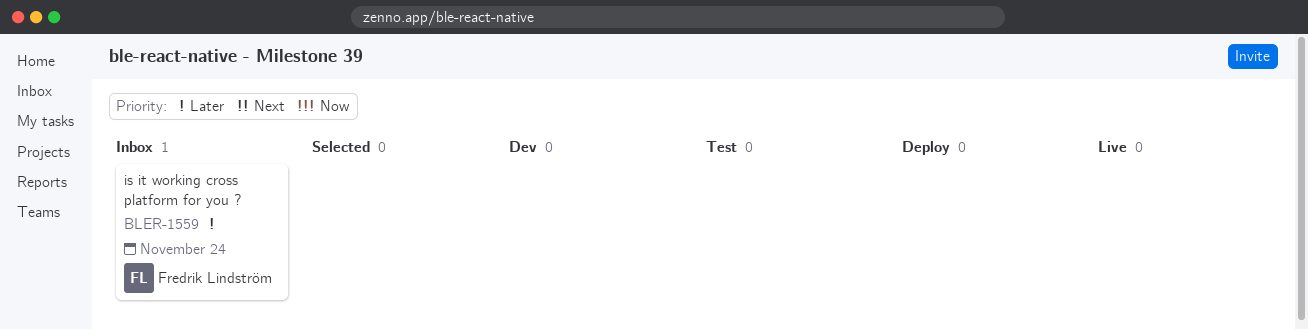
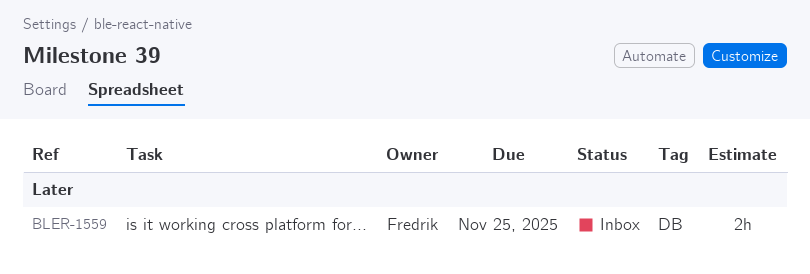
BLER-1559, due: Nov 24 -> Nov 25

